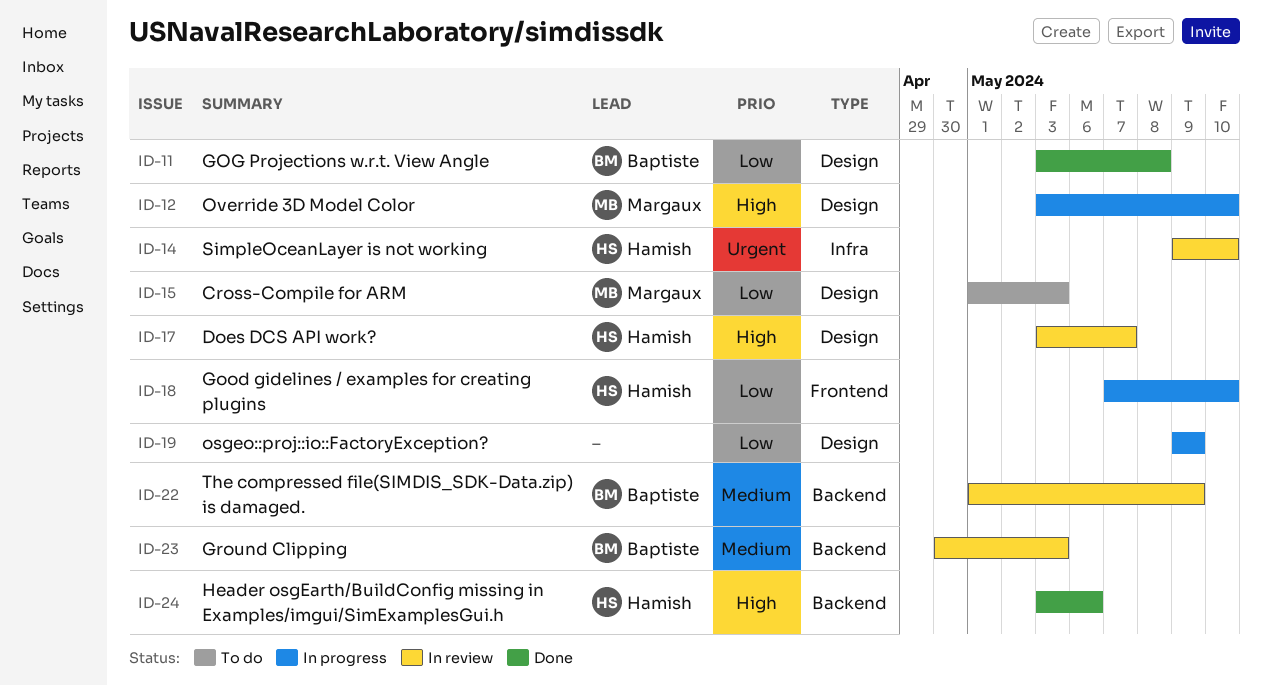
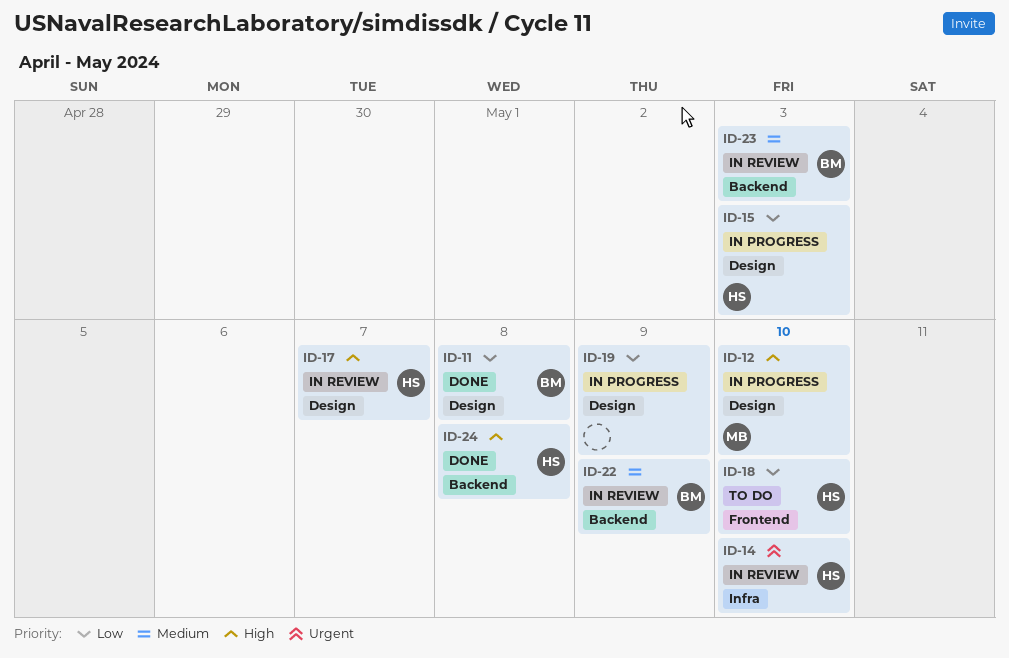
ID-15, status: To do -> In progress
ID-15, owner: Margaux -> Hamish
ID-18, status: In progress -> To do
ID-24, due: May 6 -> May 8

